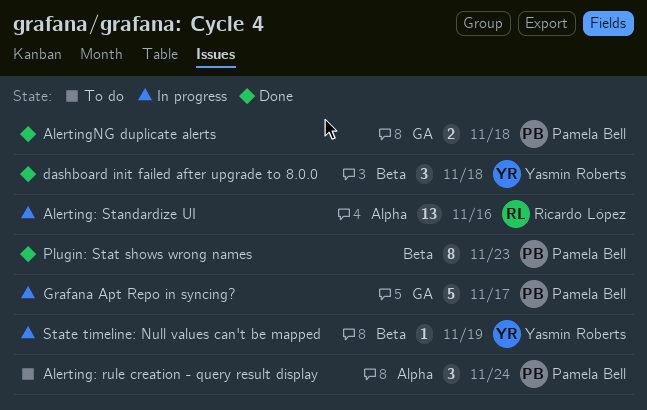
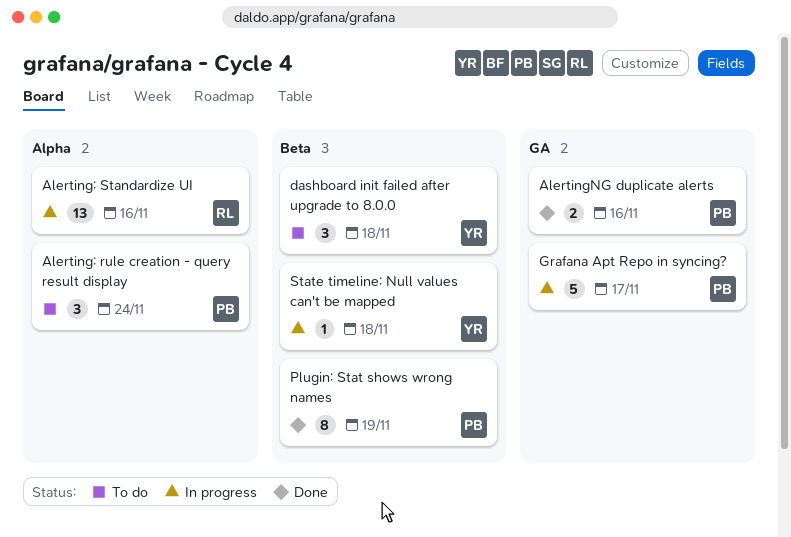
AlertingNG duplicate alerts, due: Nov 18 -> Nov 16
dashboard init failed after upgrade to 8.0.0, status: Done -> To do
Plugin: Stat shows wrong names, due: Nov 23 -> Nov 19
State timeline: Null values can't be mapped, due: Nov 19 -> Nov 18

